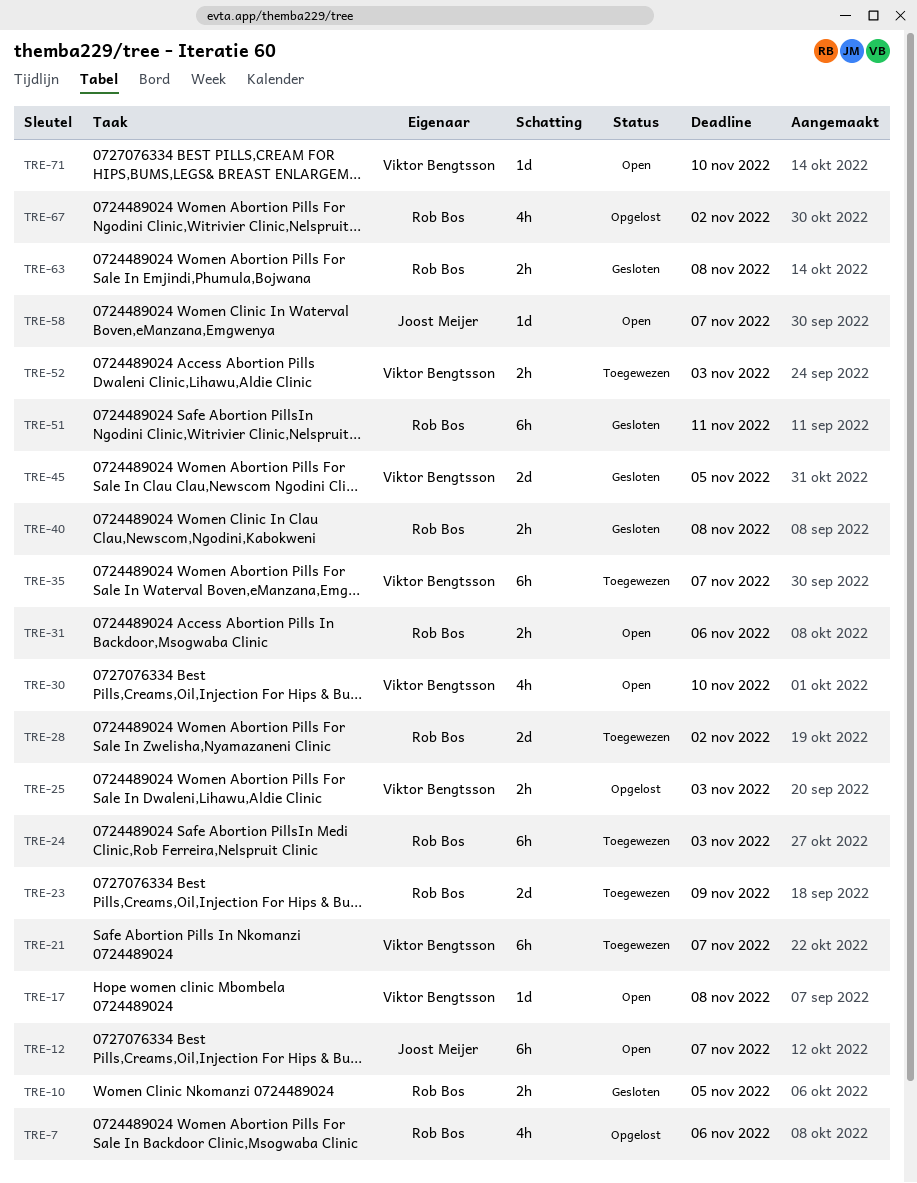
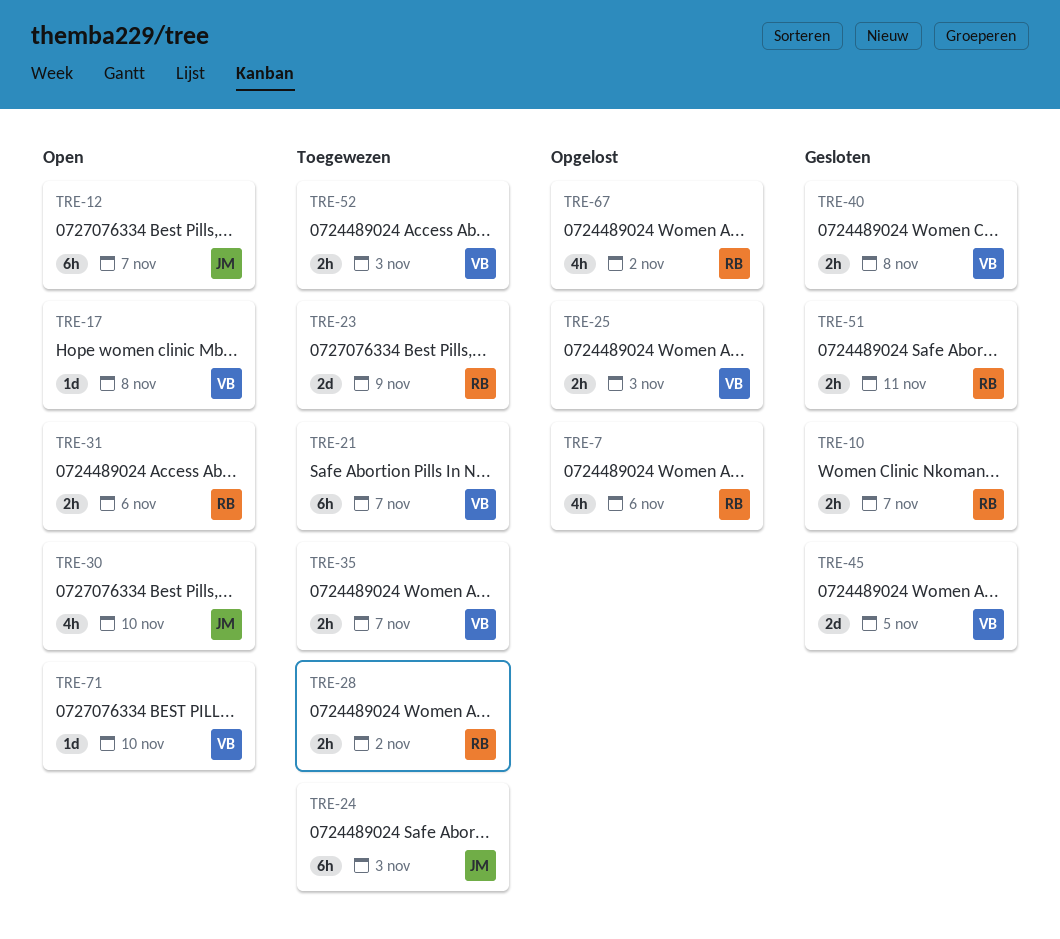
TRE-10, due: Nov 5 -> Nov 7
TRE-24, owner: Rob Bos -> Joost Meijer
TRE-28, estimate: 2d -> 2h
TRE-30, owner: Viktor Bengtsson -> Joost Meijer
TRE-35, estimate: 6h -> 2h
TRE-40, owner: Rob Bos -> Viktor Bengtsson
TRE-51, estimate: 6h -> 2h
TRE-58: present -> none
TRE-63: present -> none

